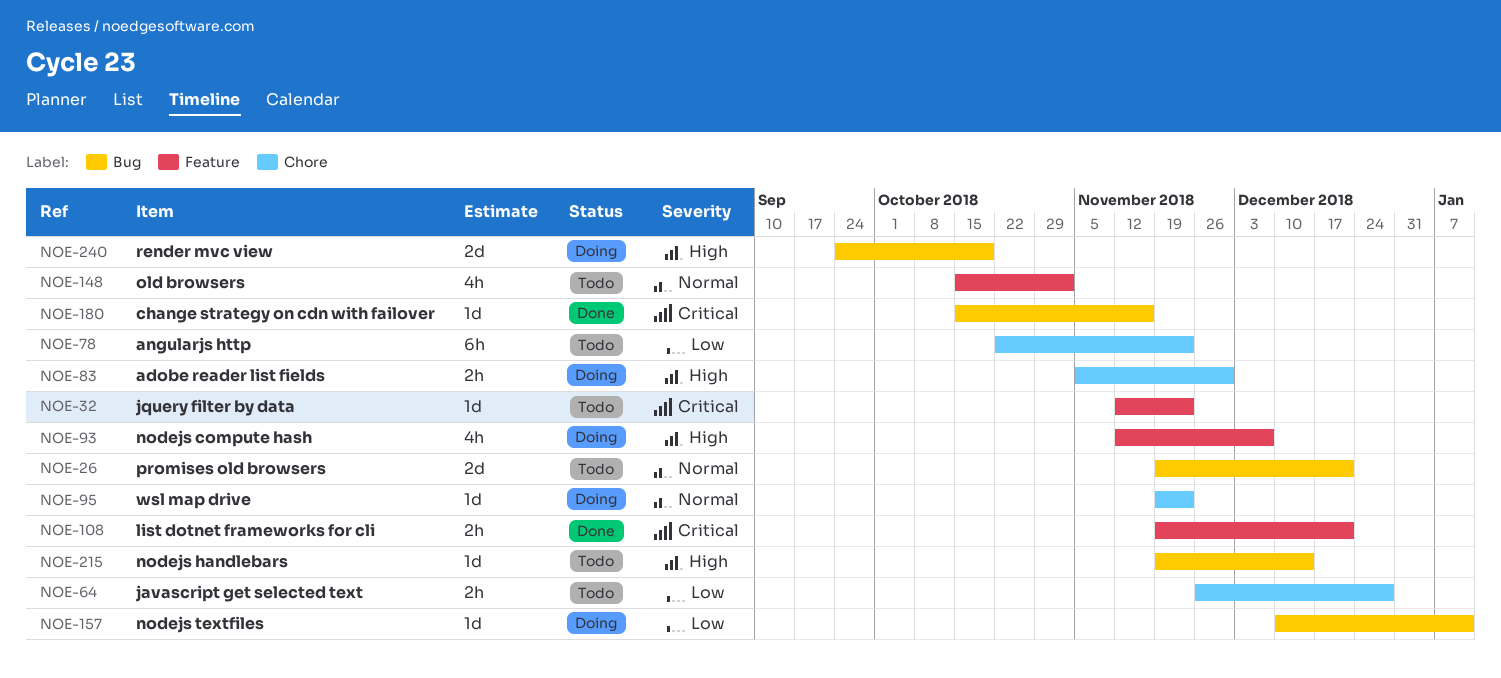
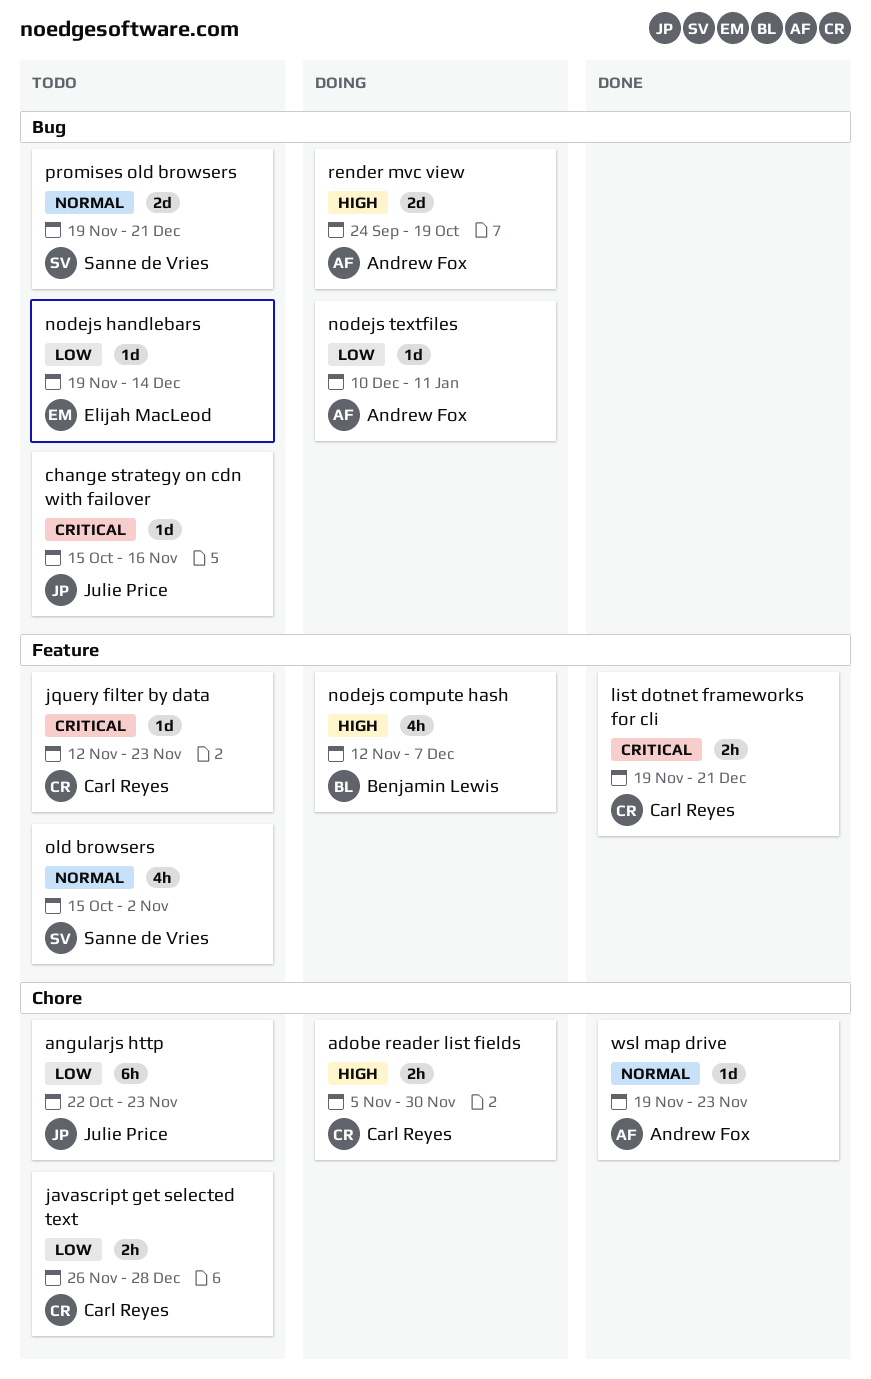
change strategy on cdn with failover, status: Done -> Todo
nodejs handlebars, priority: High -> Low
wsl map drive, status: Doing -> Done

